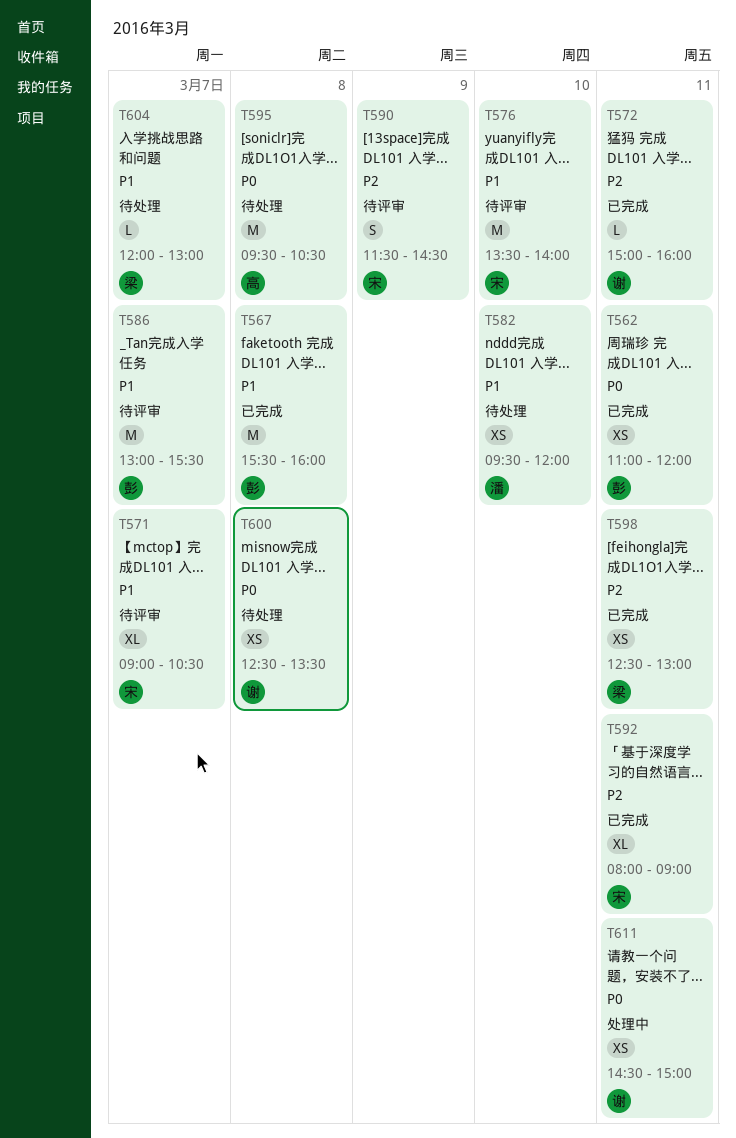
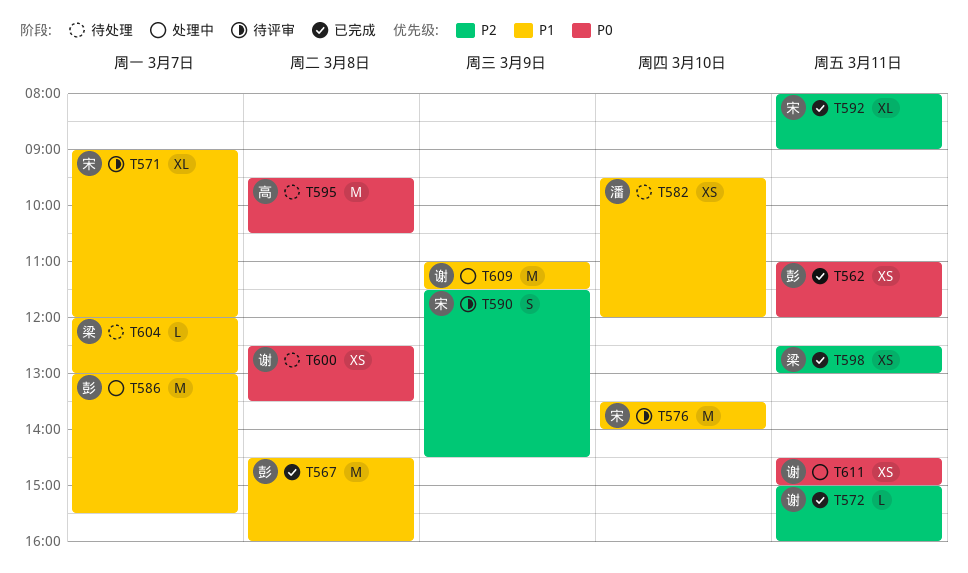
T567, begins: 15:30 -> 14:30
T571, ends: 10:30 -> 12:00
T586, status: 待评审 -> 处理中
T609: none -> present

